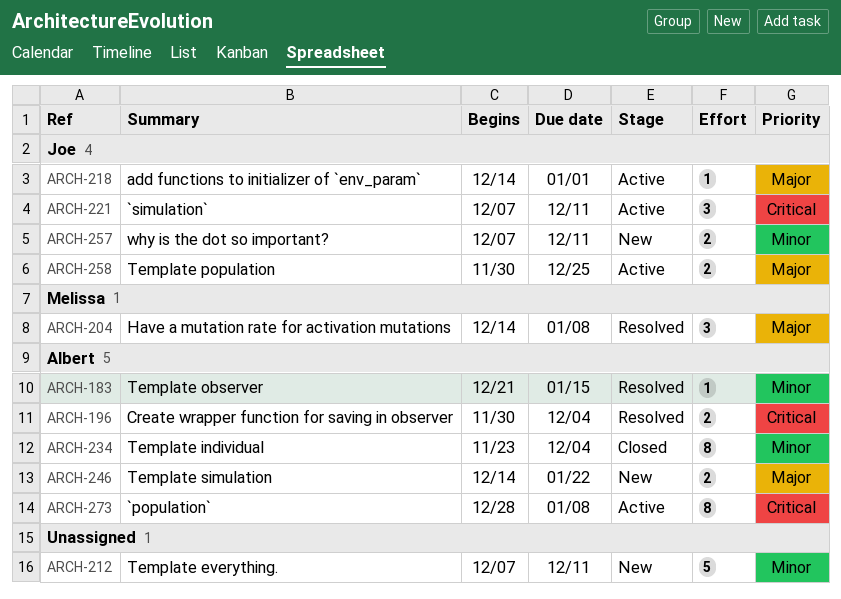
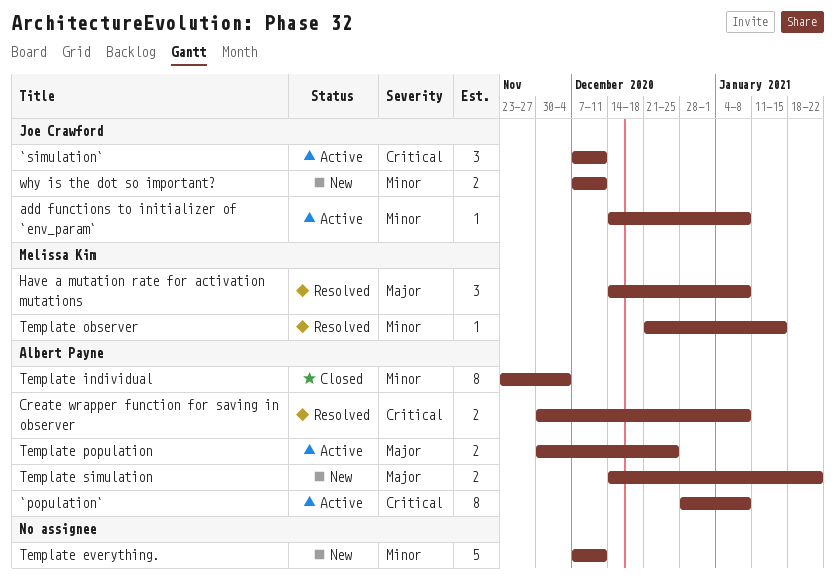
add functions to initializer of `env_param`, priority: Major -> Minor
add functions to initializer of `env_param`, due: Jan 1 -> Jan 8
Create wrapper function for saving in observer, due: Dec 4 -> Jan 8
Template observer, owner: Albert Payne -> Melissa Kim
Template population, owner: Joe Crawford -> Albert Payne

